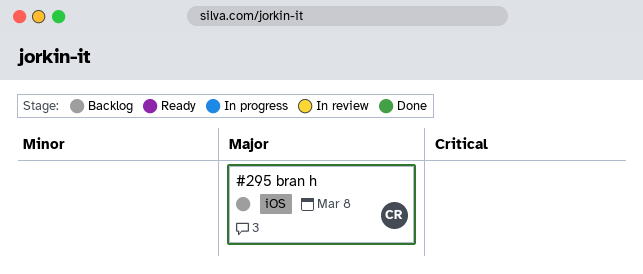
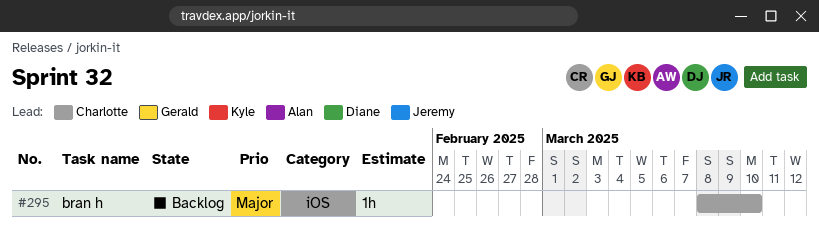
#295, due: Mar 8 -> Mar 10

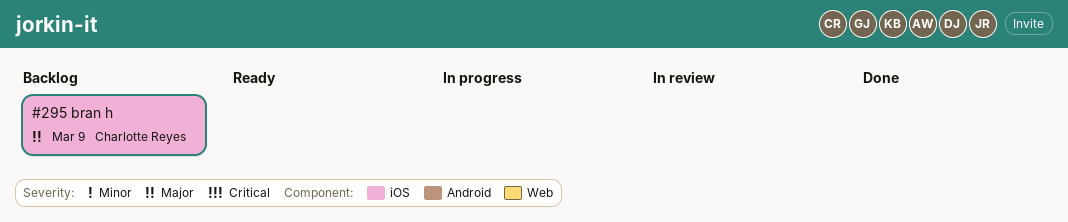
#295, due: Mar 10 -> Mar 9

